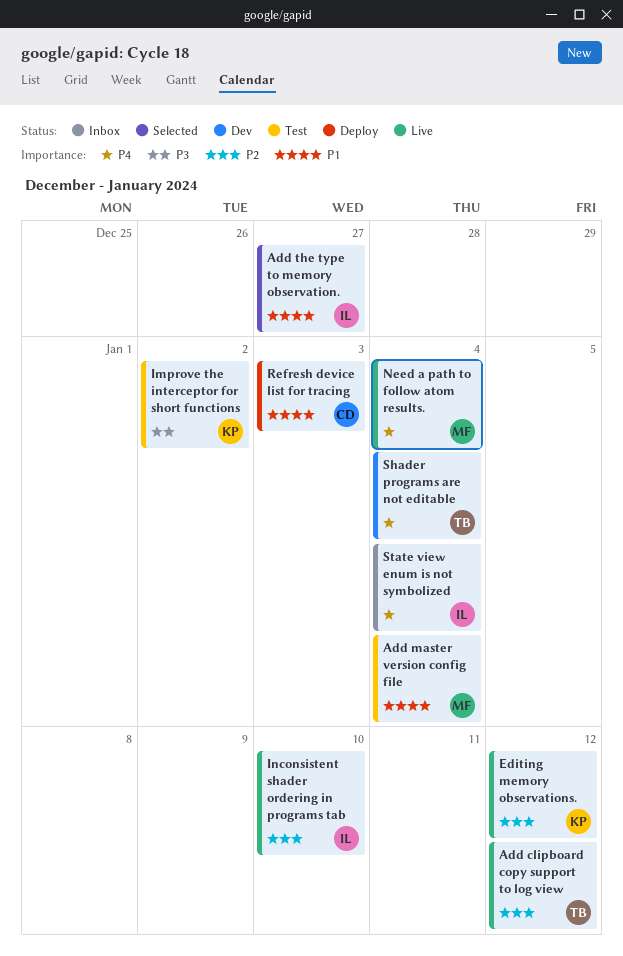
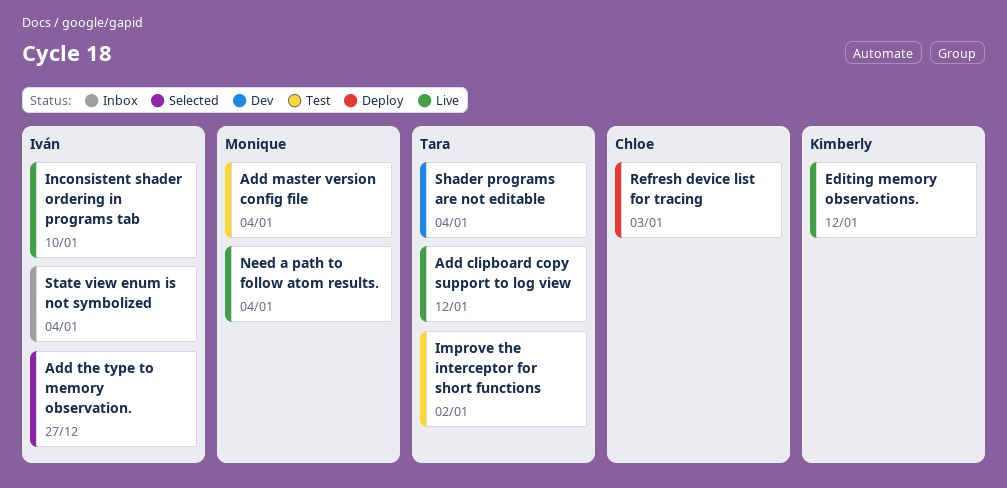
Improve the interceptor for short functions, owner: Kimberly -> Tara

